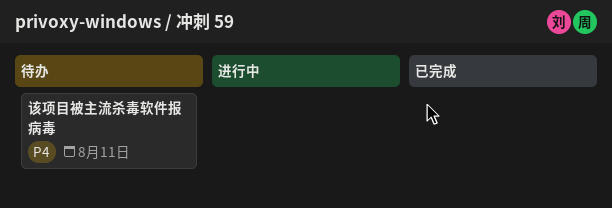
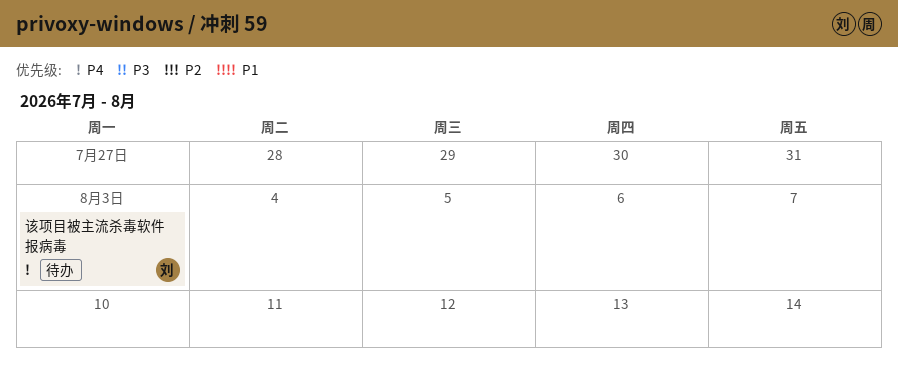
该项目被主流杀毒软件报病毒, due: Aug 11 -> Aug 3

